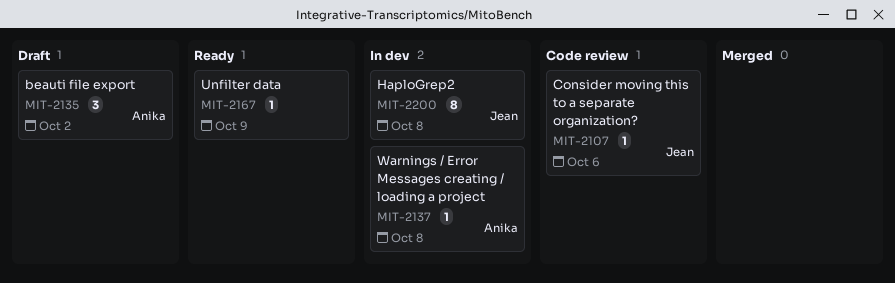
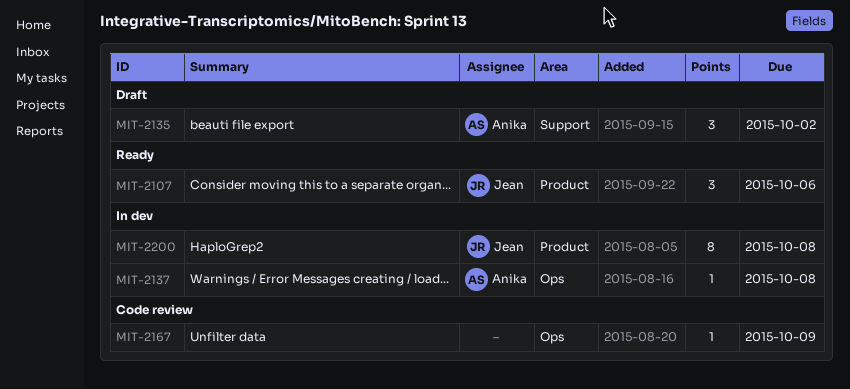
MIT-2107, status: Code review -> Ready
MIT-2107, estimate: 1 -> 3
MIT-2167, status: Ready -> Code review

